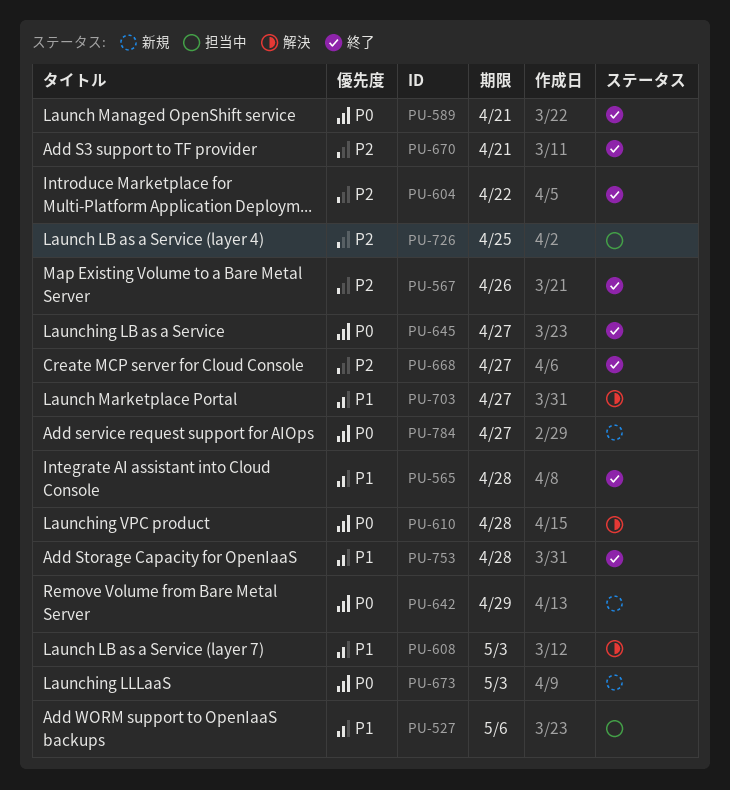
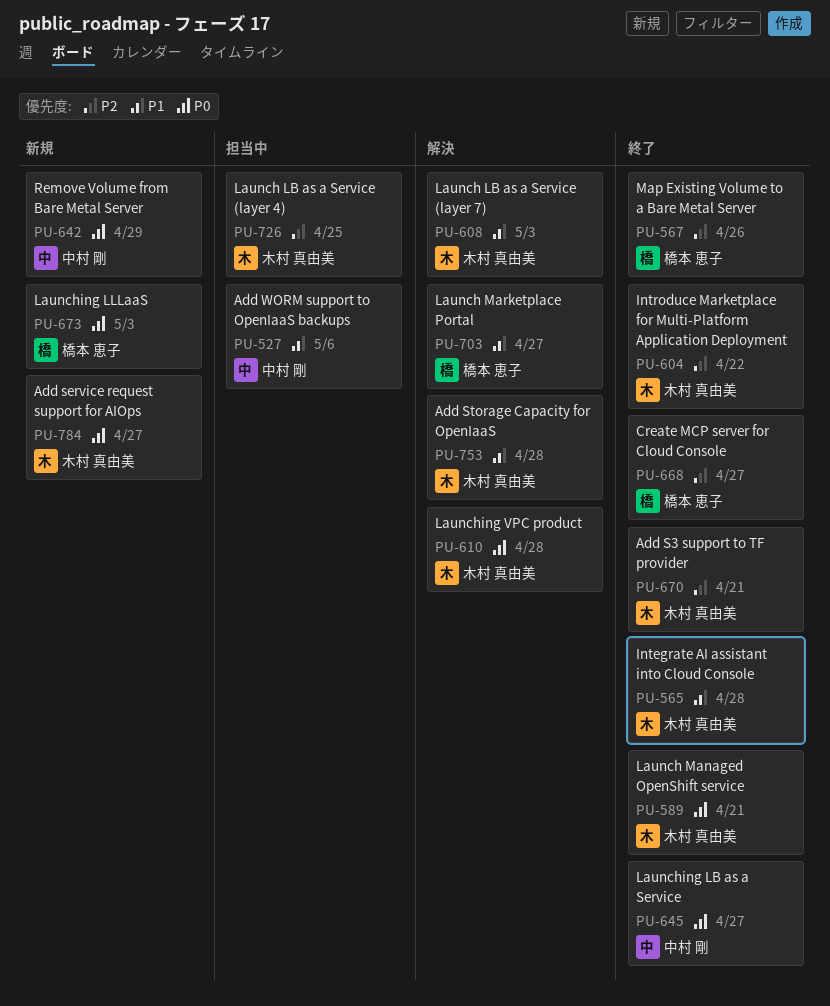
PU-753, status: 終了 -> 解決

